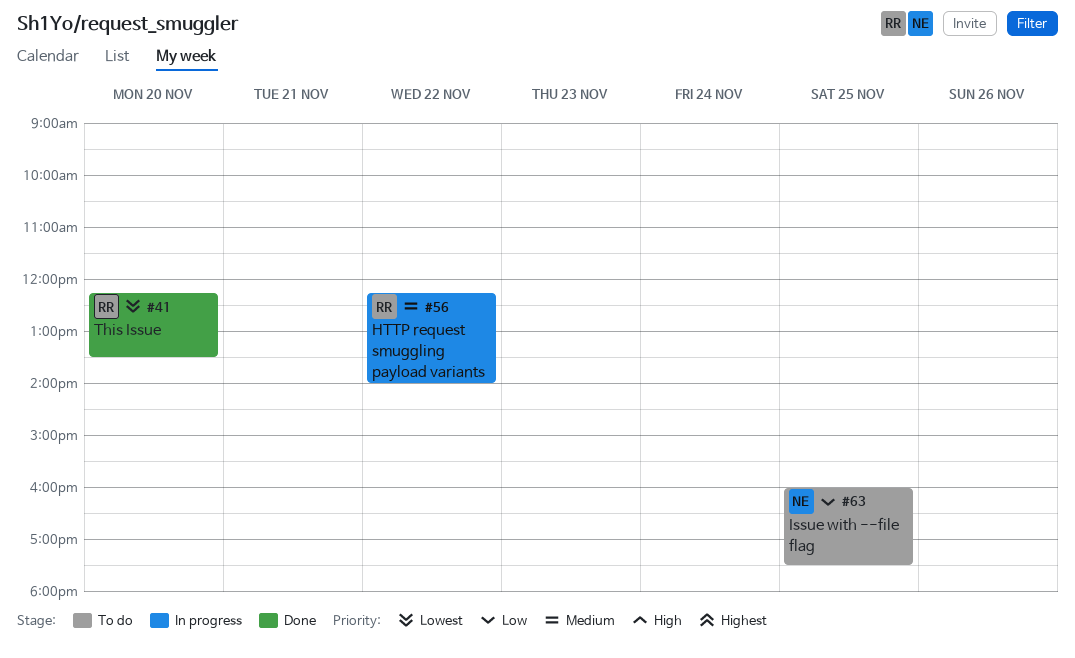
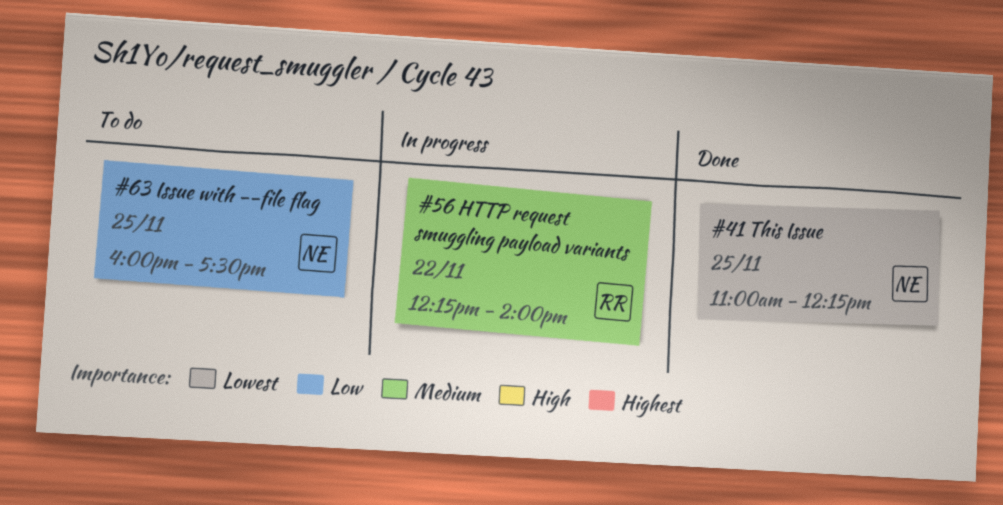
#41, owner: RR -> NE
#41, day: Nov 20 -> Nov 25
#41, begins: 12:15 -> 11:00
#41, ends: 13:30 -> 12:15

